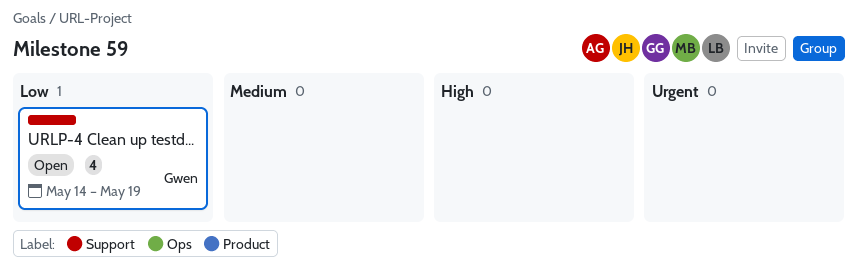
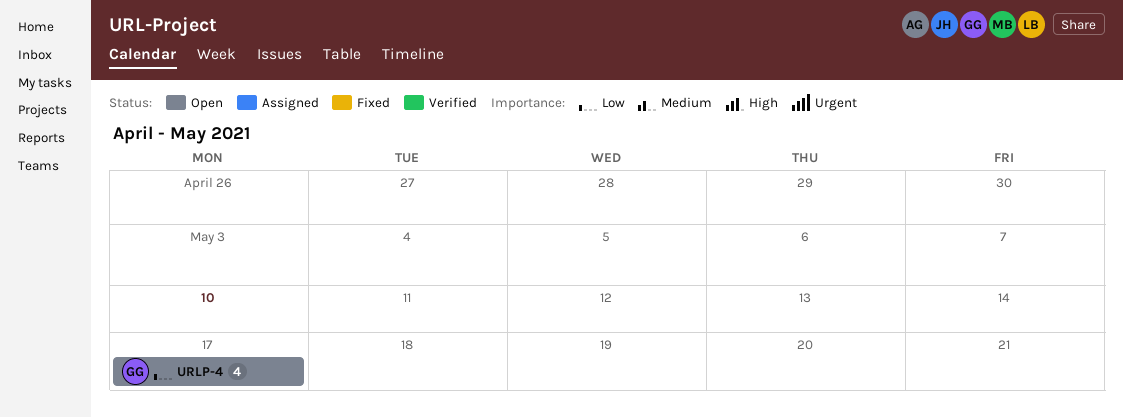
URLP-4, start: May 14 -> May 17
URLP-4, due: May 19 -> May 17

